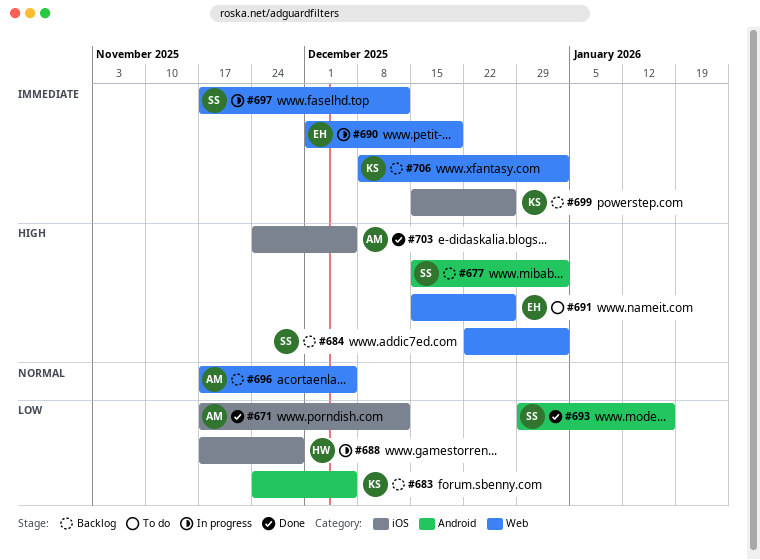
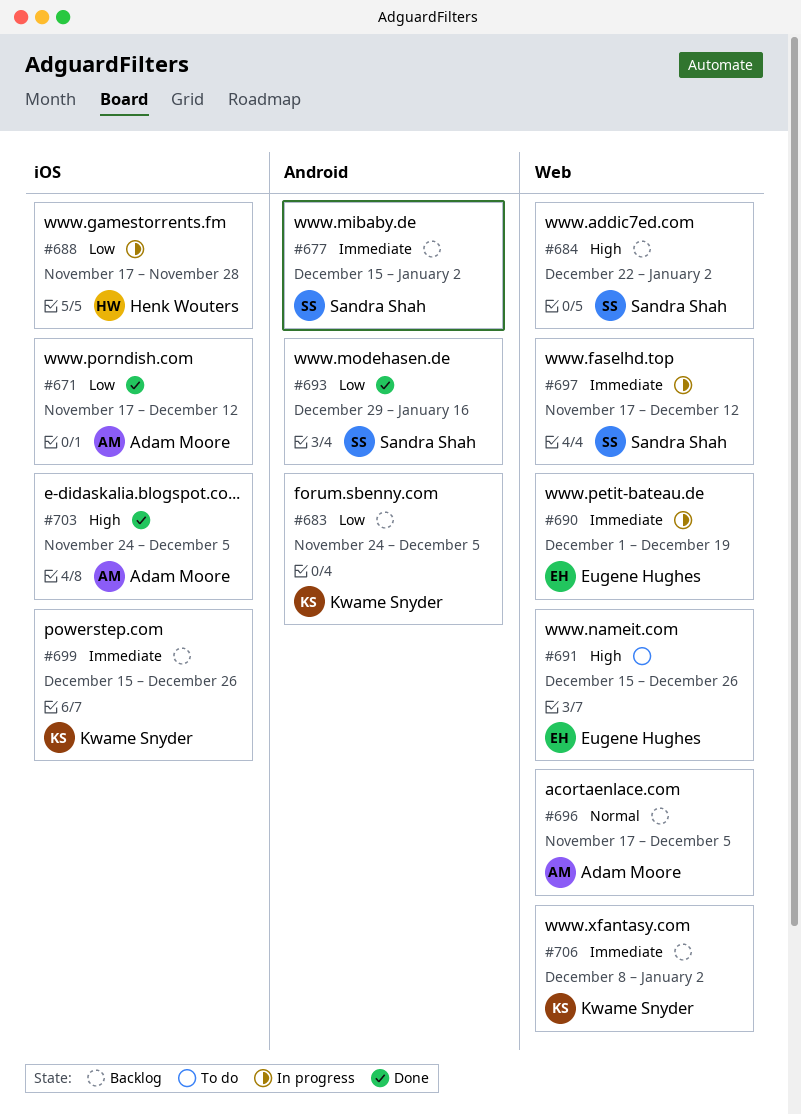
#677, priority: High -> Immediate

